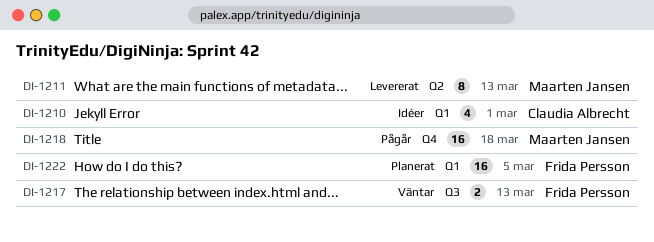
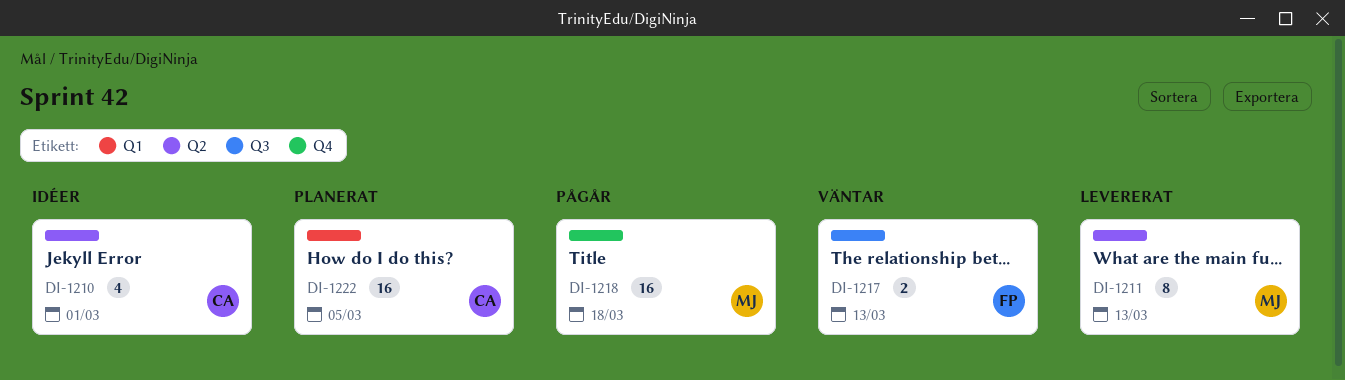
DI-1210, label: Q1 -> Q2
DI-1222, owner: Frida Persson -> Claudia Albrecht

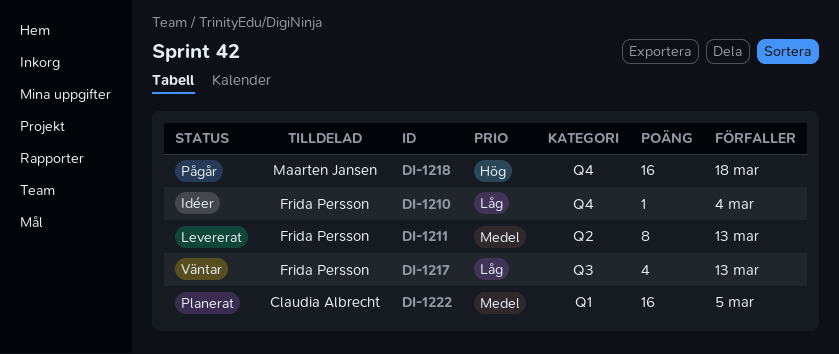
DI-1210, owner: Claudia Albrecht -> Frida Persson
DI-1210, label: Q2 -> Q4
DI-1210, estimate: 4 -> 1
DI-1210, due: Mar 1 -> Mar 4
DI-1211, owner: Maarten Jansen -> Frida Persson
DI-1217, estimate: 2 -> 4

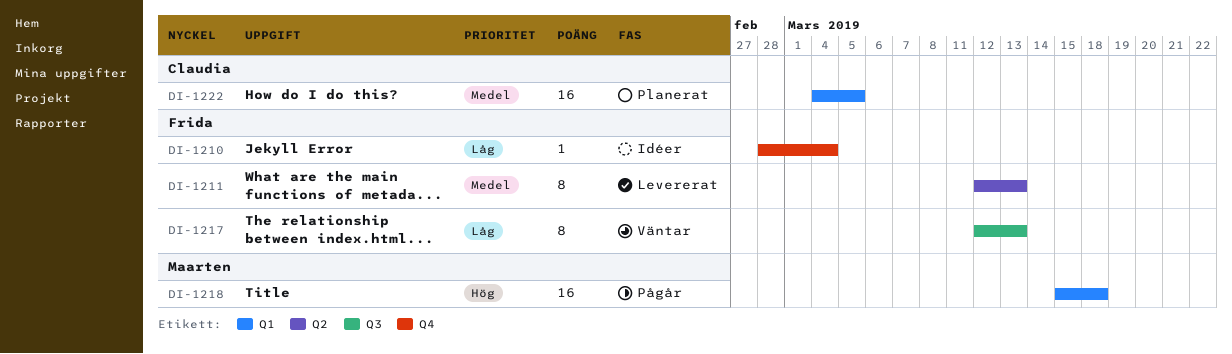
DI-1217, estimate: 4 -> 8
DI-1218, label: Q4 -> Q1

